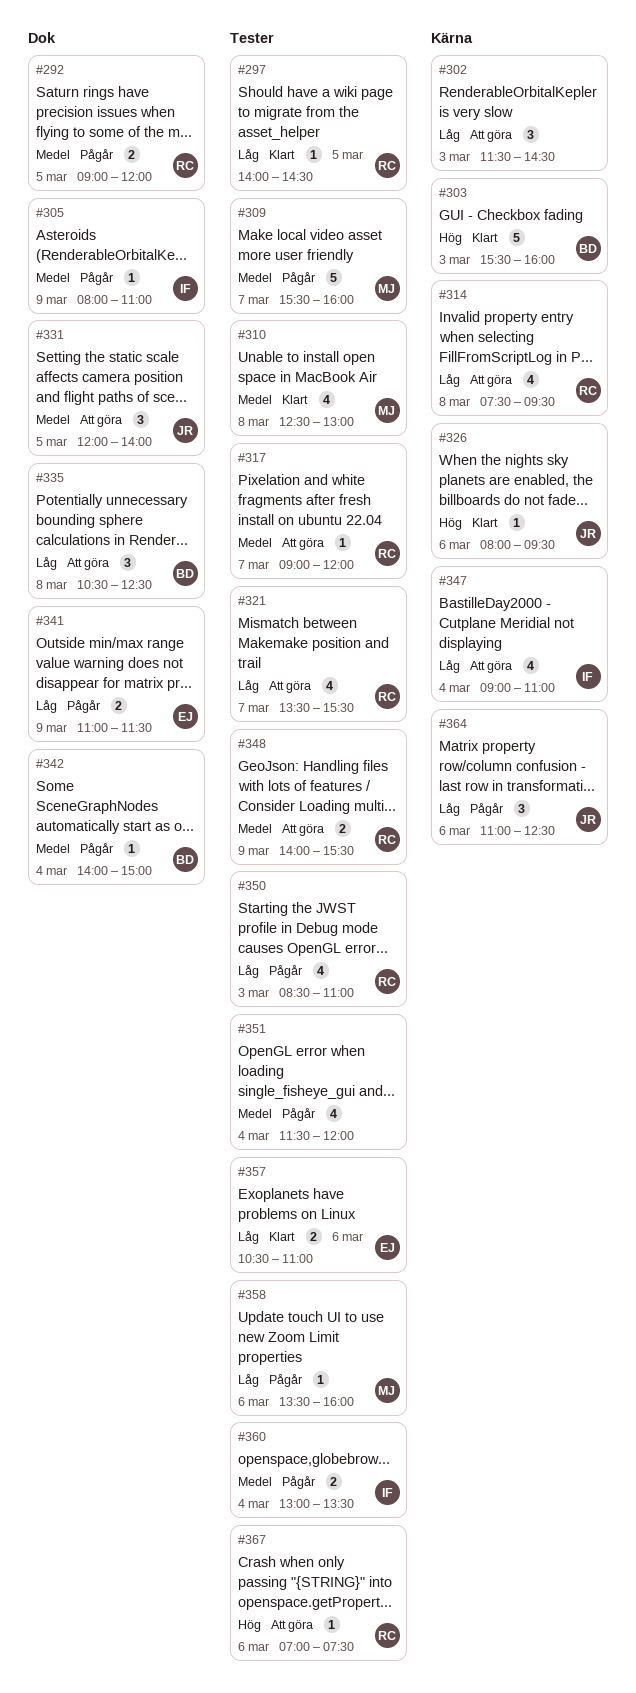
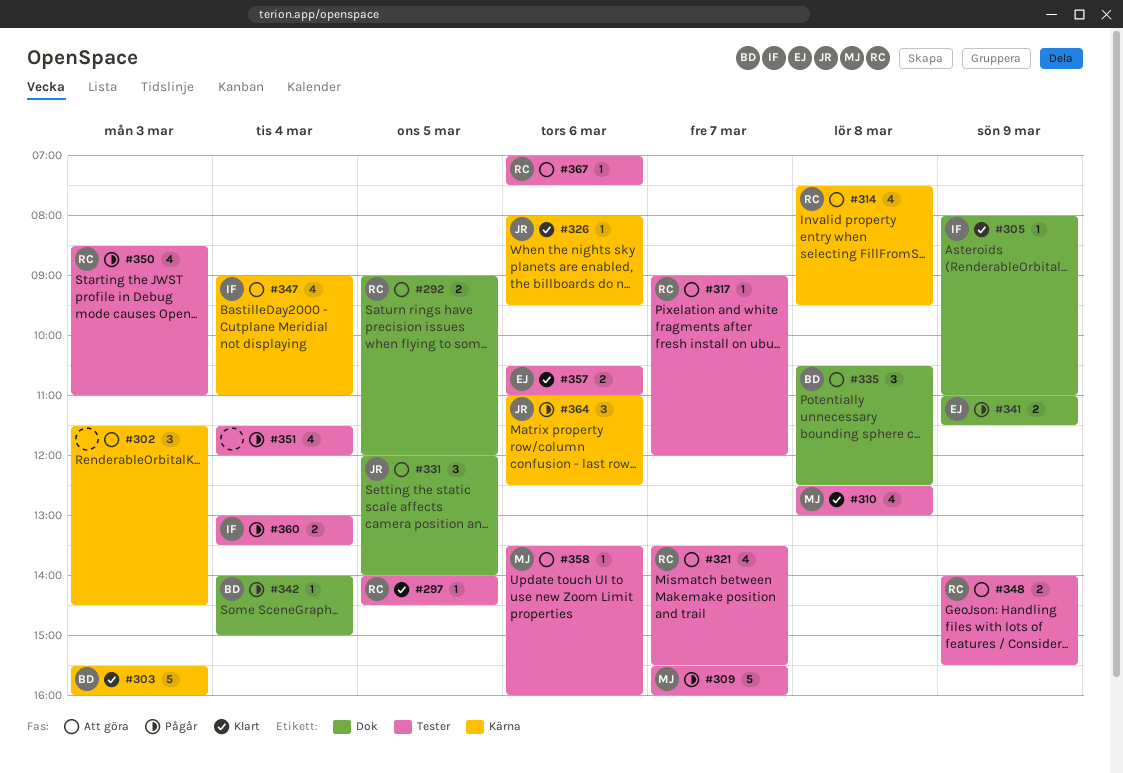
#292, status: Pågår -> Att göra
#305, status: Pågår -> Klart
#358, status: Pågår -> Att göra

